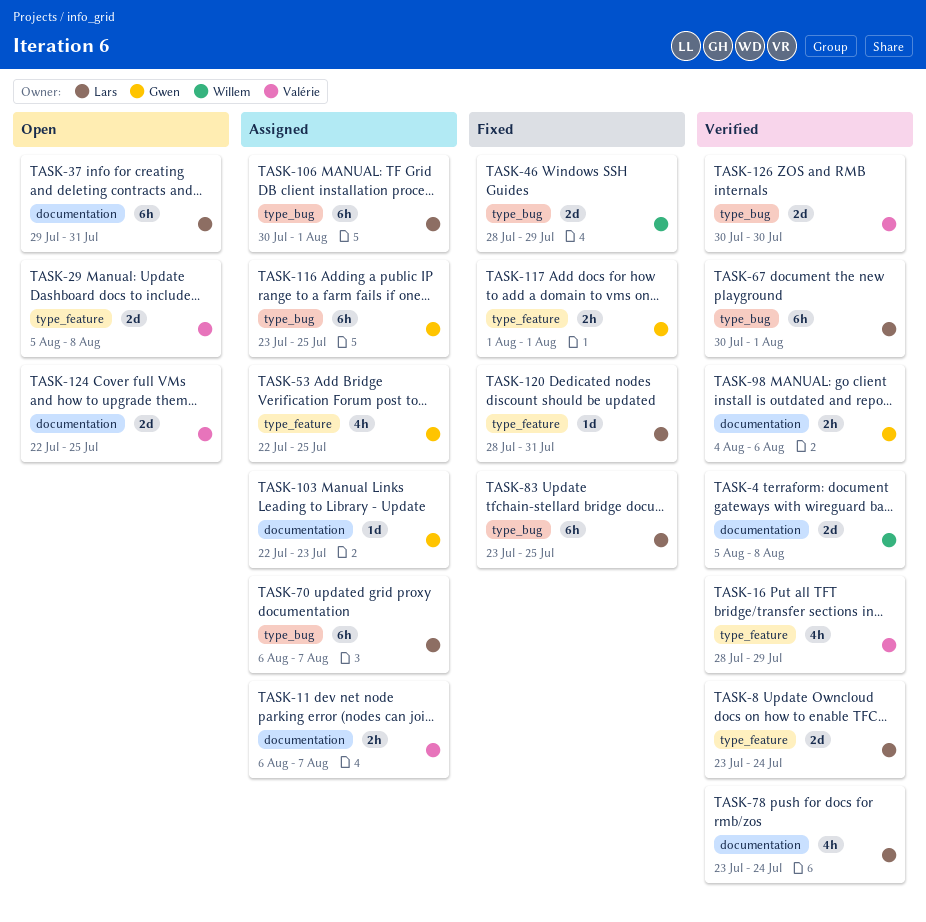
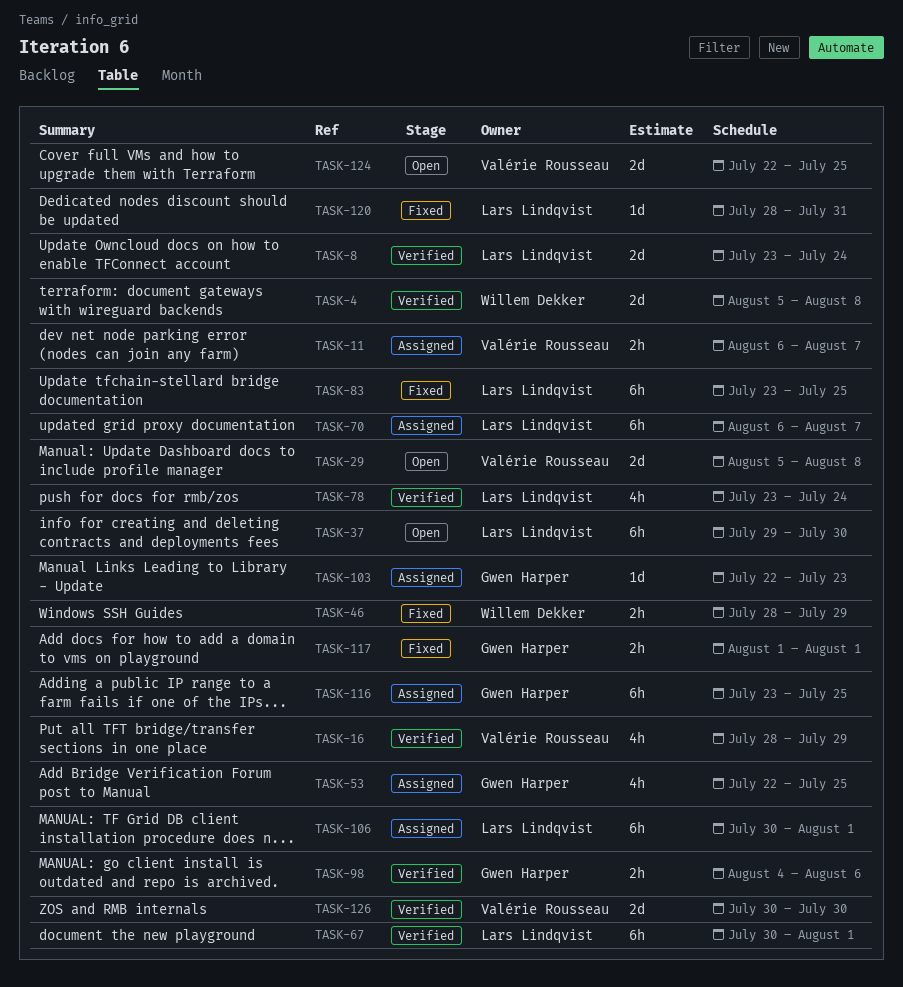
TASK-37, due: Jul 31 -> Jul 30
TASK-46, estimate: 2d -> 2h

